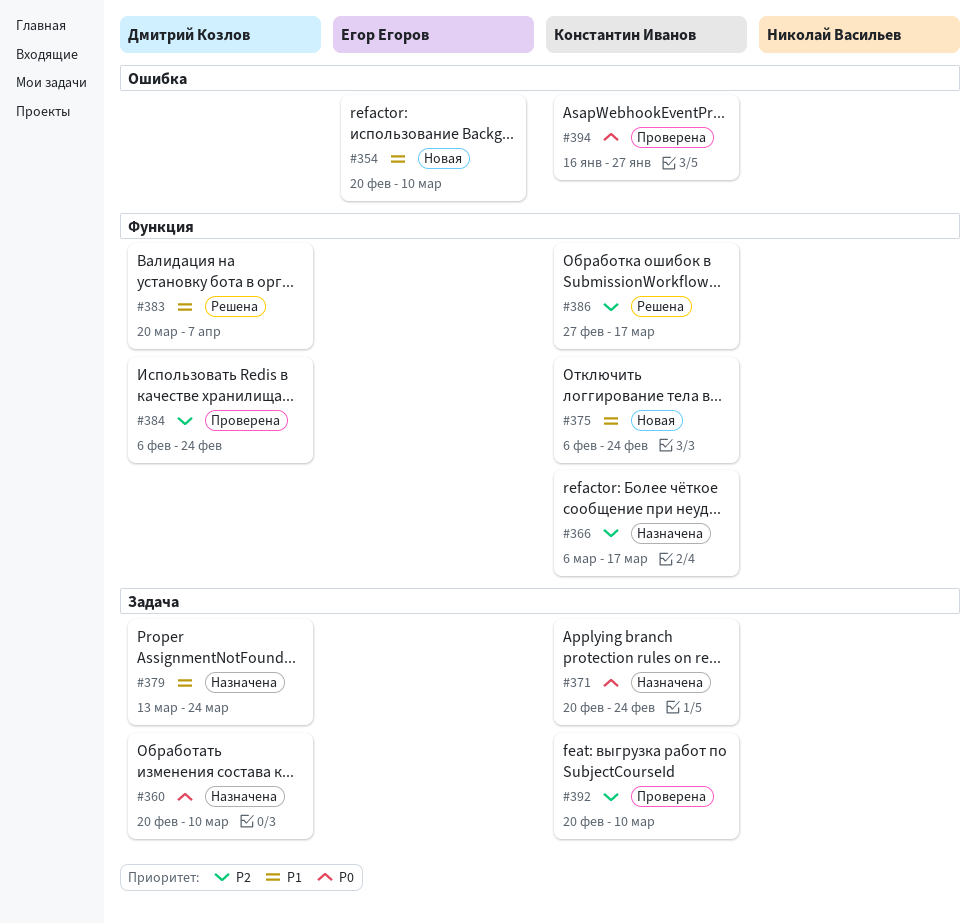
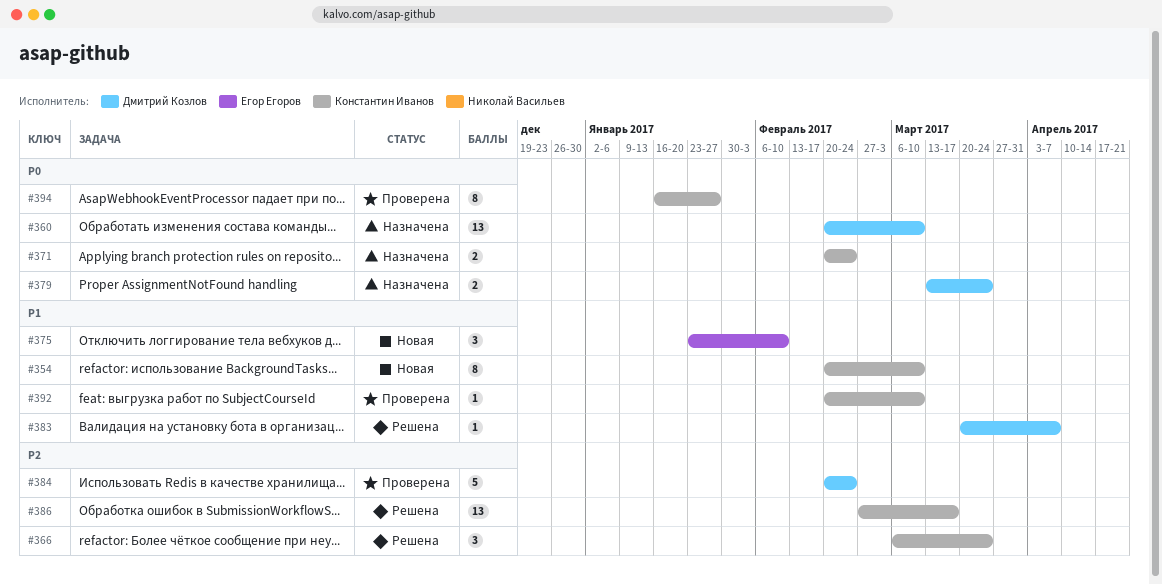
#354, owner: Егор Егоров -> Константин Иванов
#366, status: Назначена -> Решена
#366, due: Mar 17 -> Mar 24
#375, owner: Константин Иванов -> Егор Егоров
#375, start: Feb 6 -> Jan 23
#375, due: Feb 24 -> Feb 10
#379, priority: P1 -> P0
#384, start: Feb 6 -> Feb 20
#392, priority: P2 -> P1

